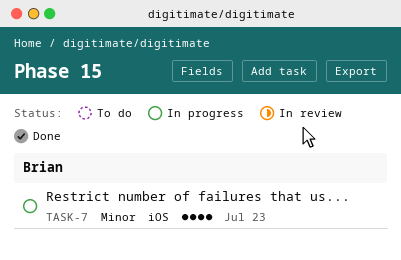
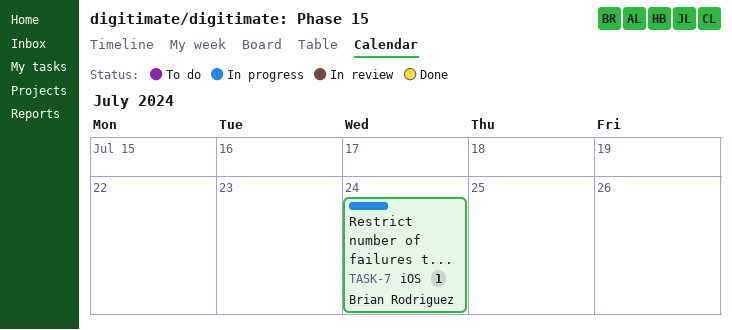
TASK-7, estimate: 4 -> 1
TASK-7, due: Jul 23 -> Jul 24

